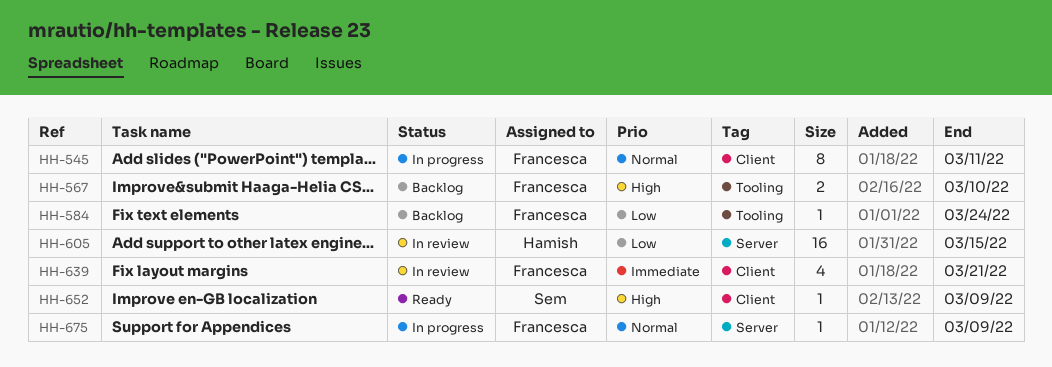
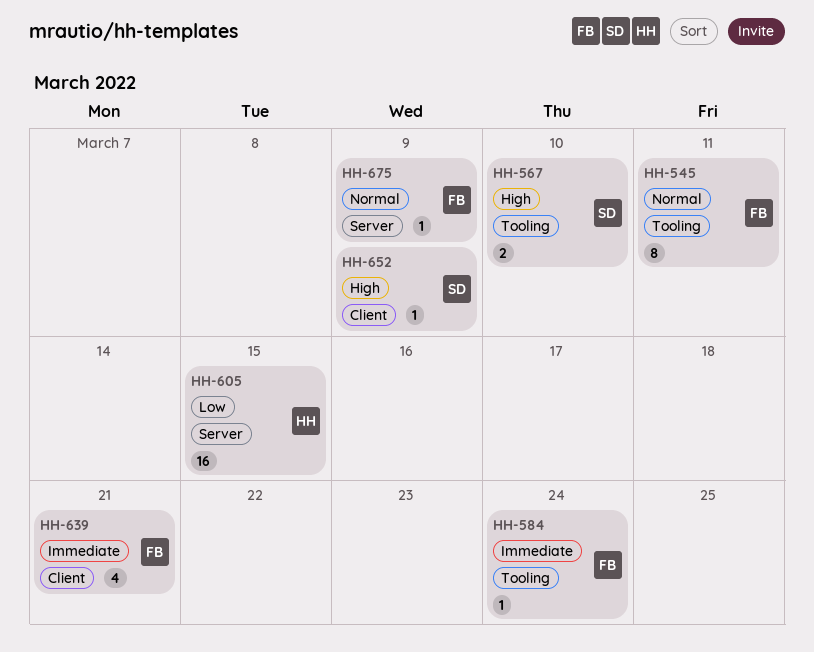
HH-545, label: Client -> Tooling
HH-567, owner: Francesca -> Sem
HH-584, priority: Low -> Immediate

